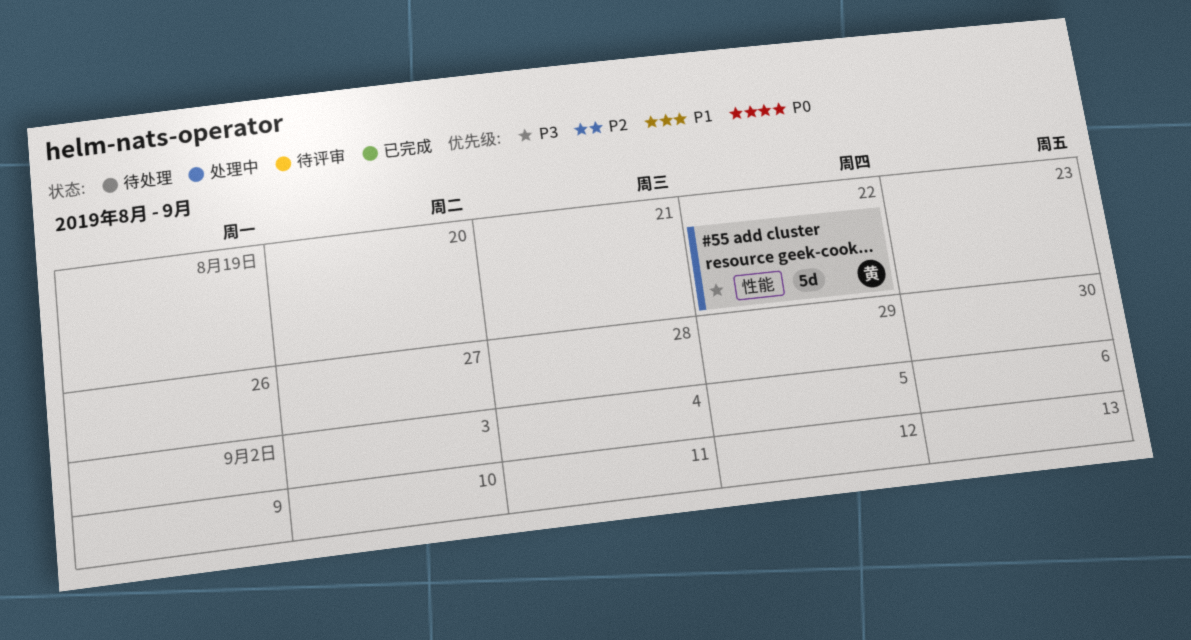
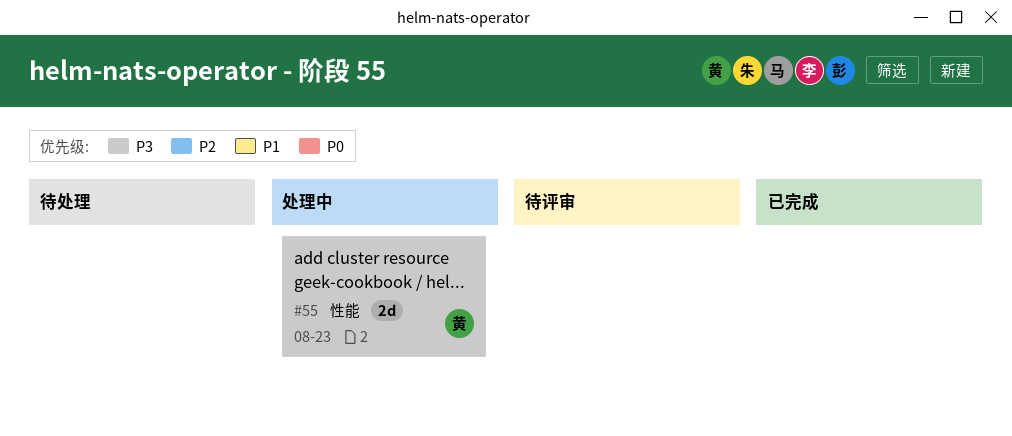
#55, estimate: 5d -> 2d
#55, due: Aug 22 -> Aug 23

